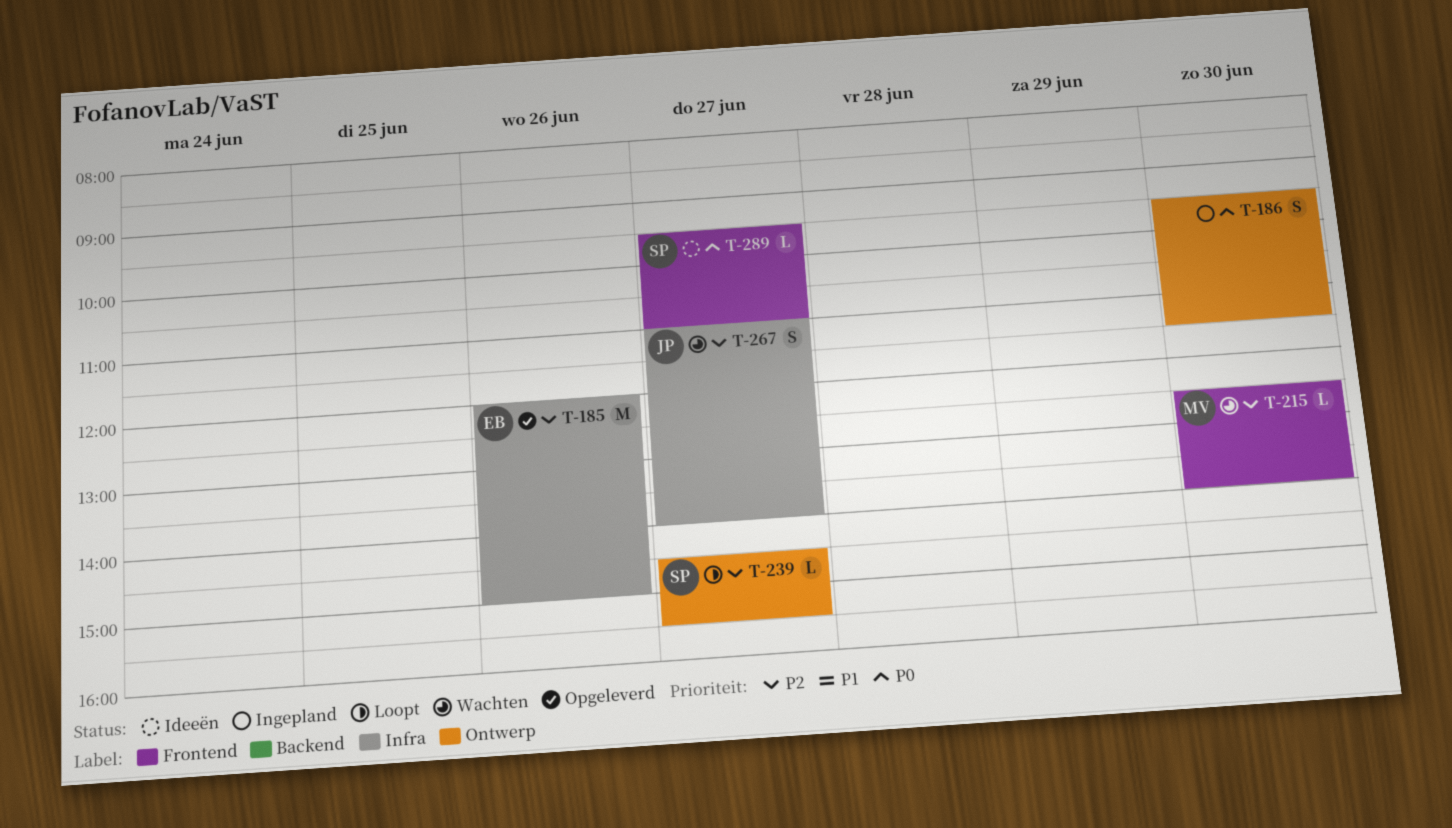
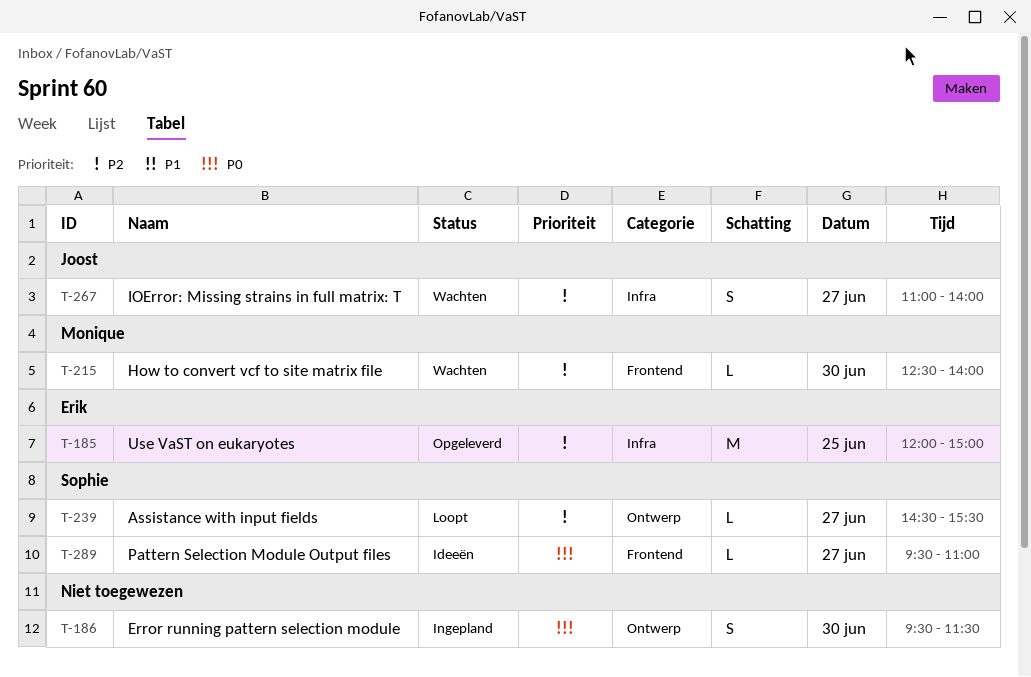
T-185, day: Jun 26 -> Jun 25

